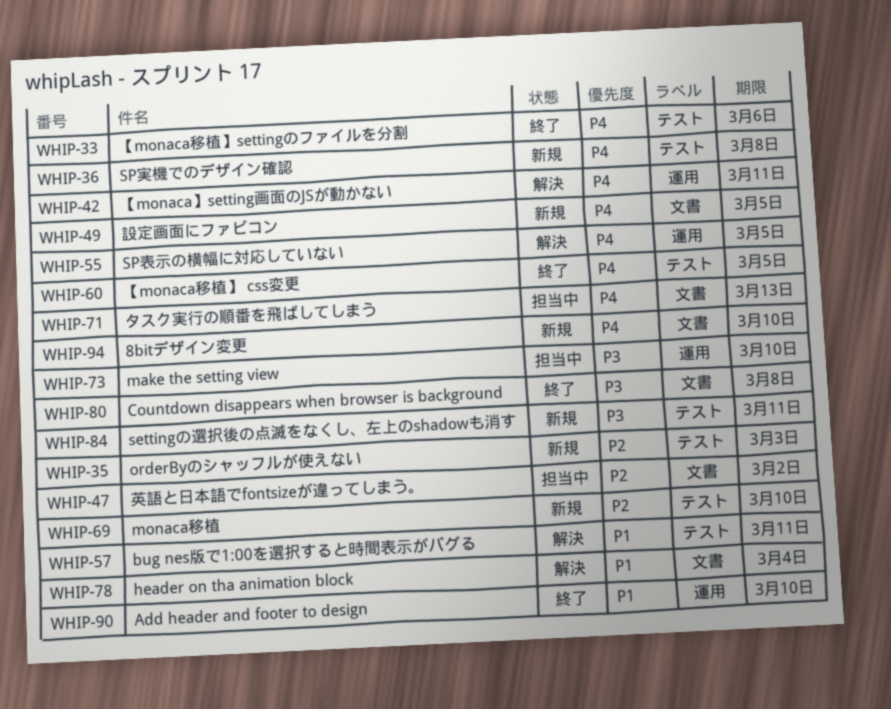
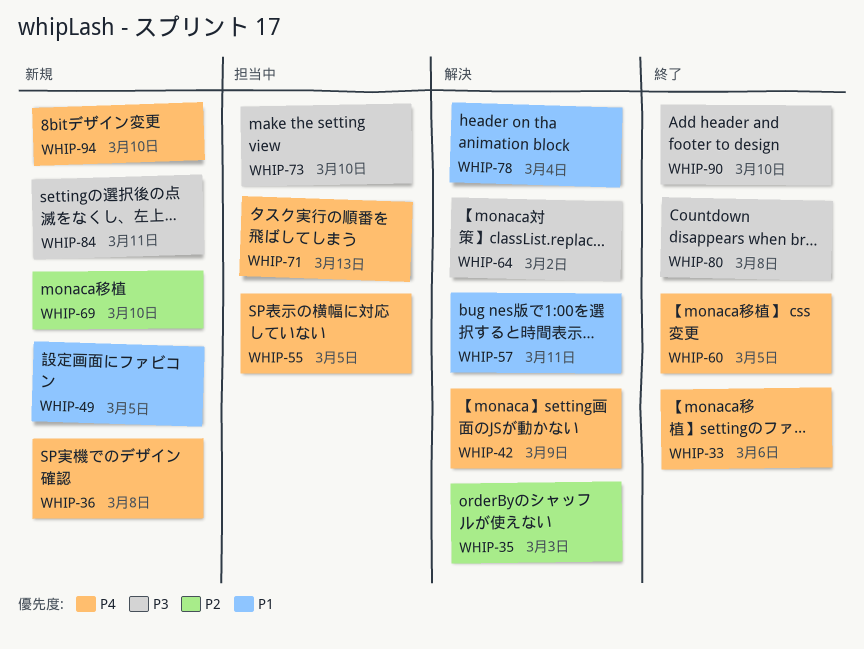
WHIP-35, status: 新規 -> 解決
WHIP-42, due: Mar 11 -> Mar 9
WHIP-47: present -> none
WHIP-49, priority: P4 -> P1
WHIP-55, status: 解決 -> 担当中
WHIP-64: none -> present
WHIP-90, priority: P1 -> P3

